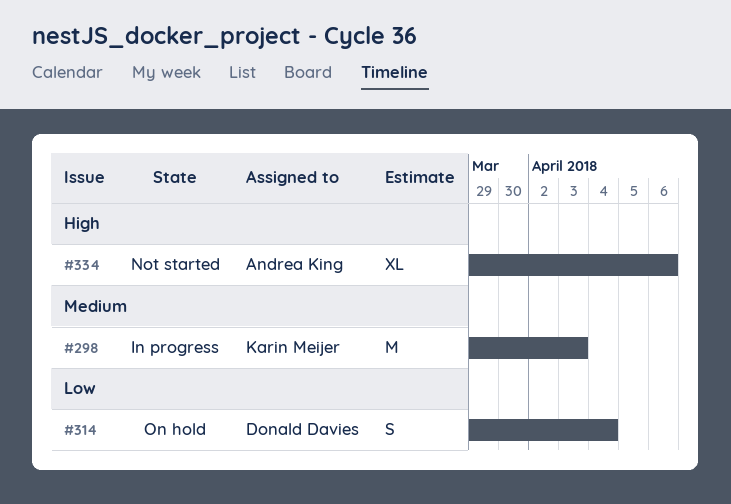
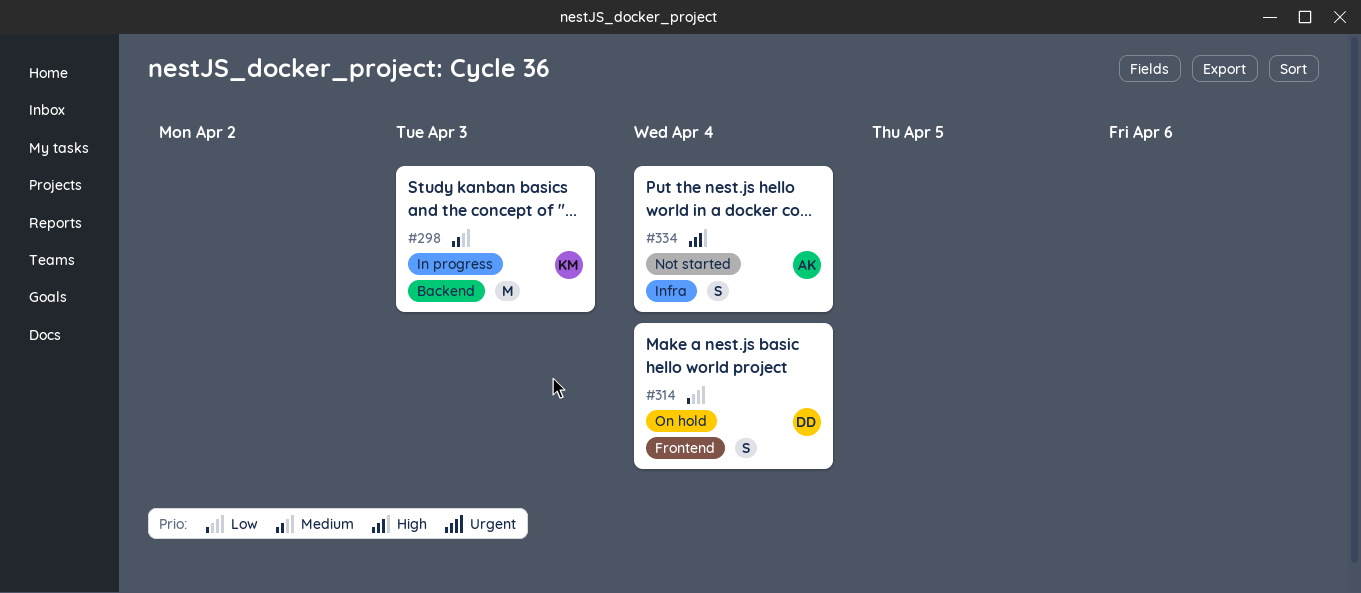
#334, estimate: XL -> S
#334, due: Apr 6 -> Apr 4

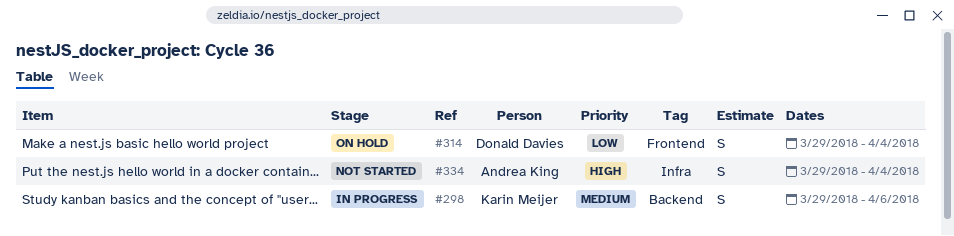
#298, estimate: M -> S
#298, due: Apr 3 -> Apr 6

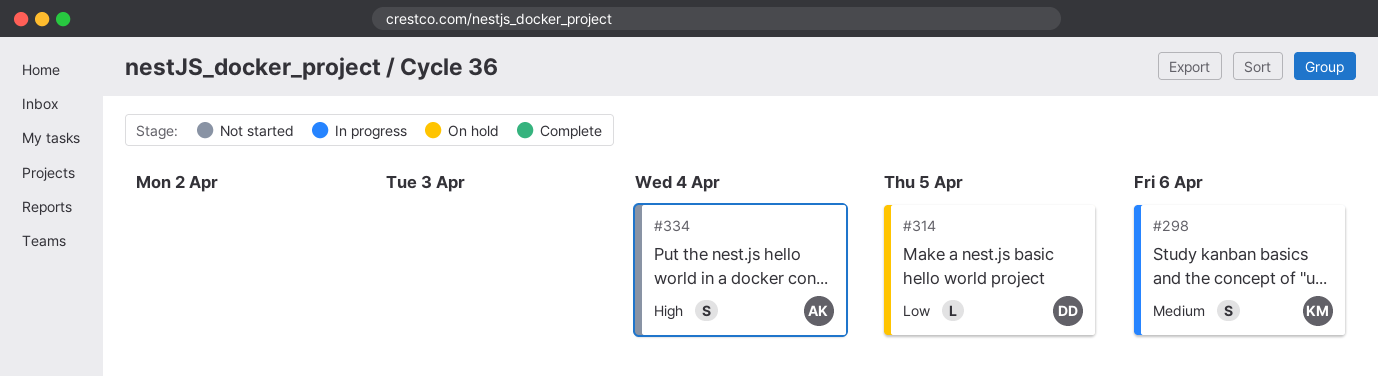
#314, estimate: S -> L
#314, due: Apr 4 -> Apr 5

